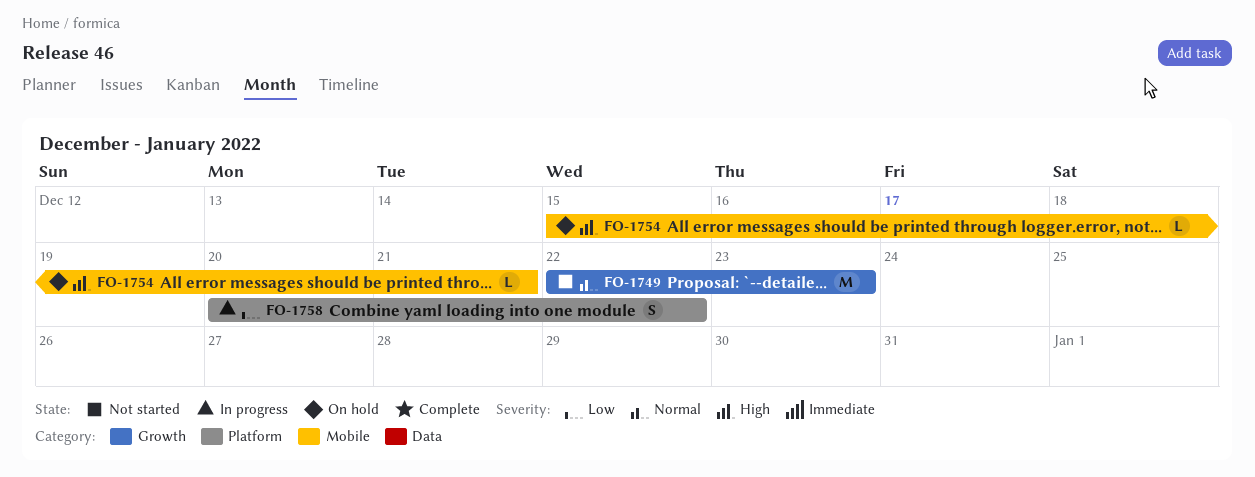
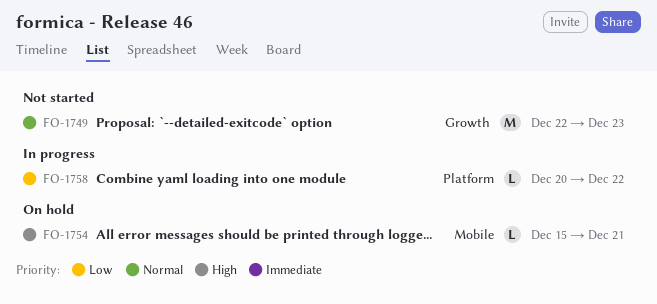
FO-1758, estimate: S -> L

